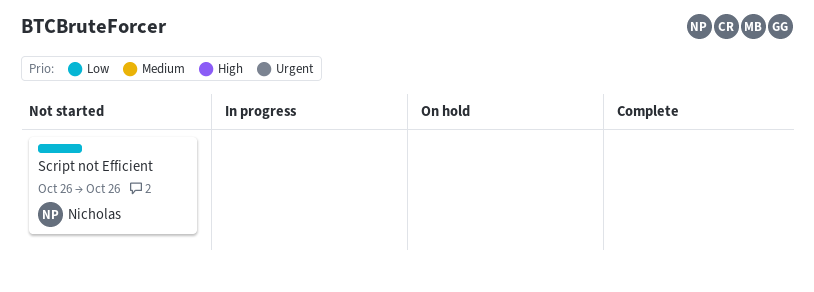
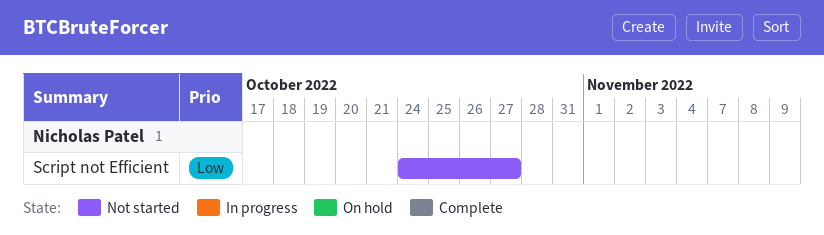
Script not Efficient, start: Oct 26 -> Oct 24
Script not Efficient, due: Oct 26 -> Oct 27

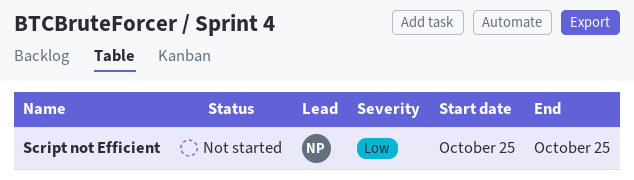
Script not Efficient, start: Oct 24 -> Oct 25
Script not Efficient, due: Oct 27 -> Oct 25

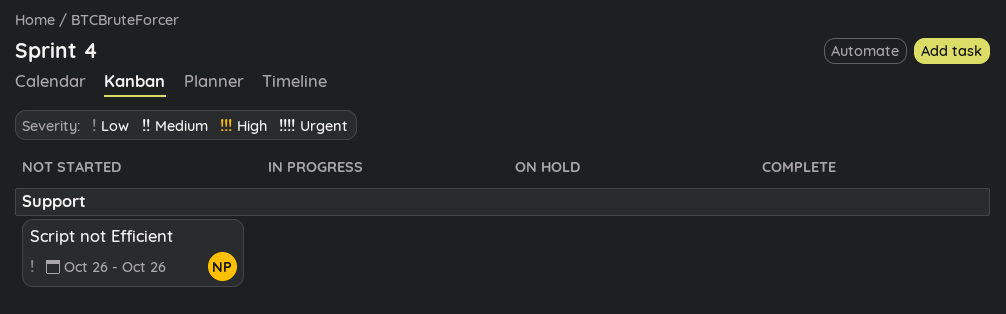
Script not Efficient, start: Oct 25 -> Oct 26
Script not Efficient, due: Oct 25 -> Oct 26

